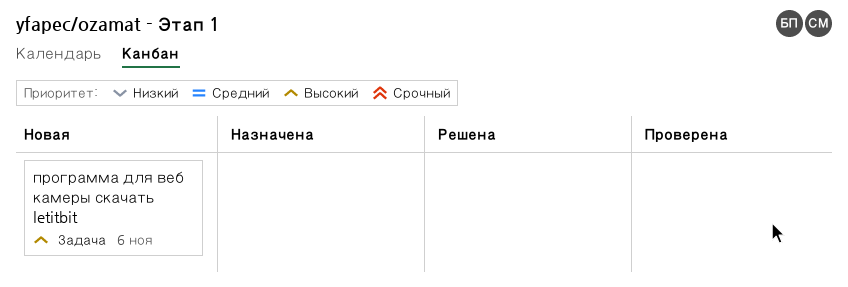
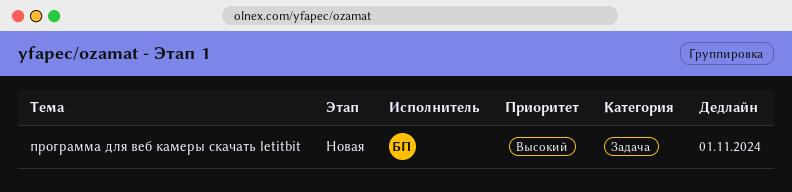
программа для веб камеры скачать letitbit, due: Nov 6 -> Nov 1

